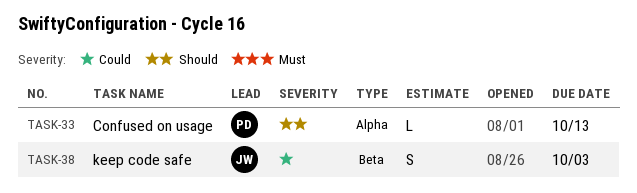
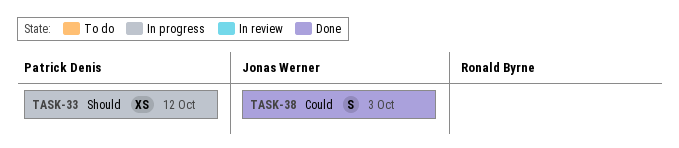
TASK-33, estimate: L -> XS
TASK-33, due: Oct 13 -> Oct 12

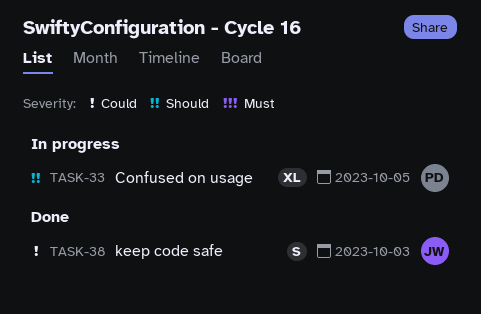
TASK-33, estimate: XS -> XL
TASK-33, due: Oct 12 -> Oct 5

